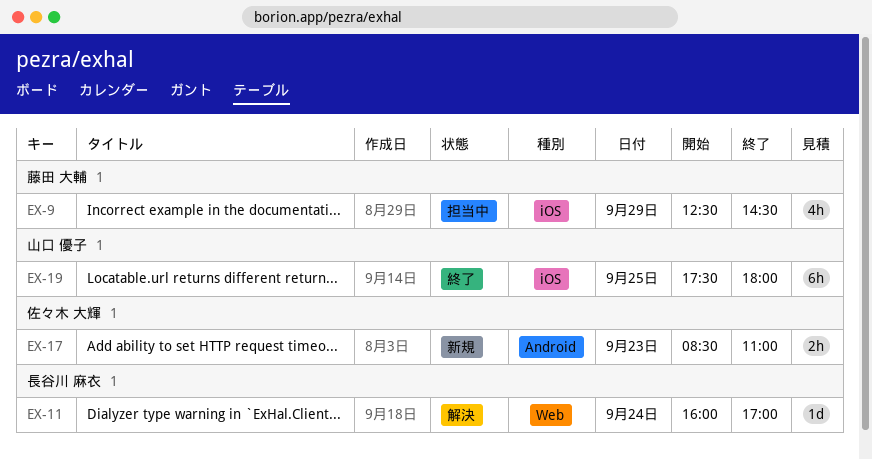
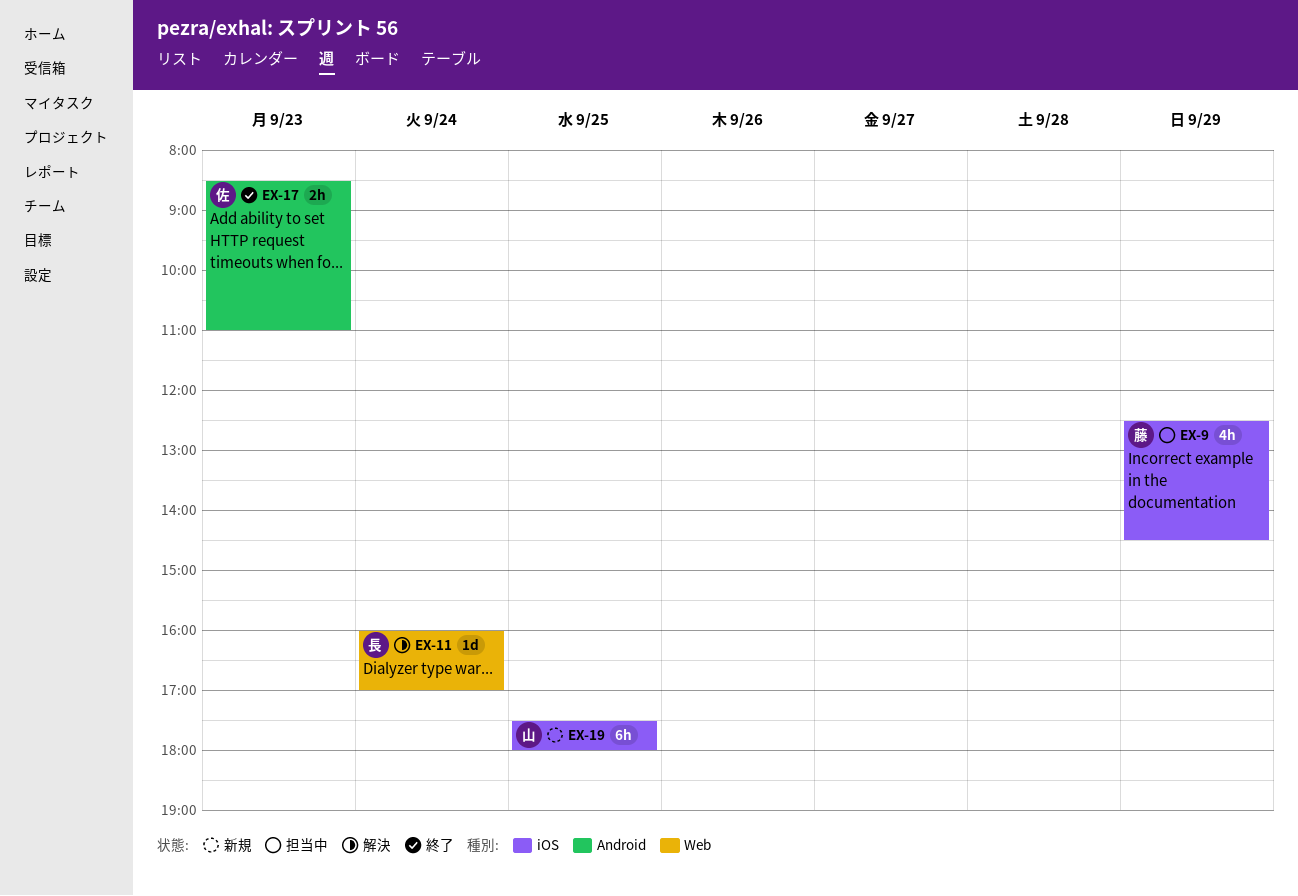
EX-17, status: 新規 -> 終了
EX-19, status: 終了 -> 新規

